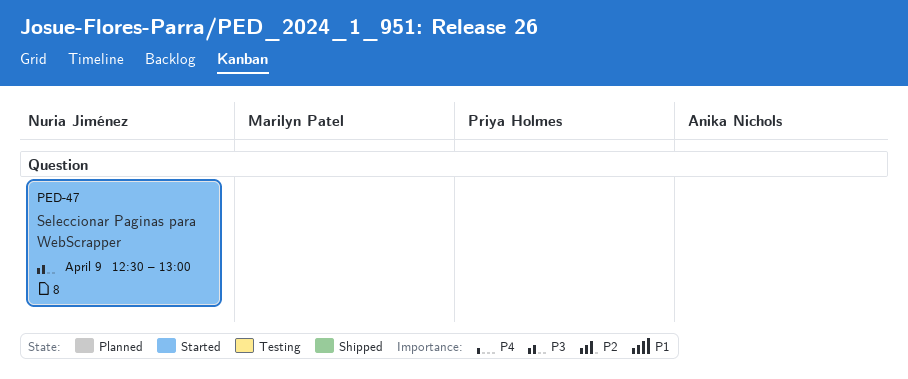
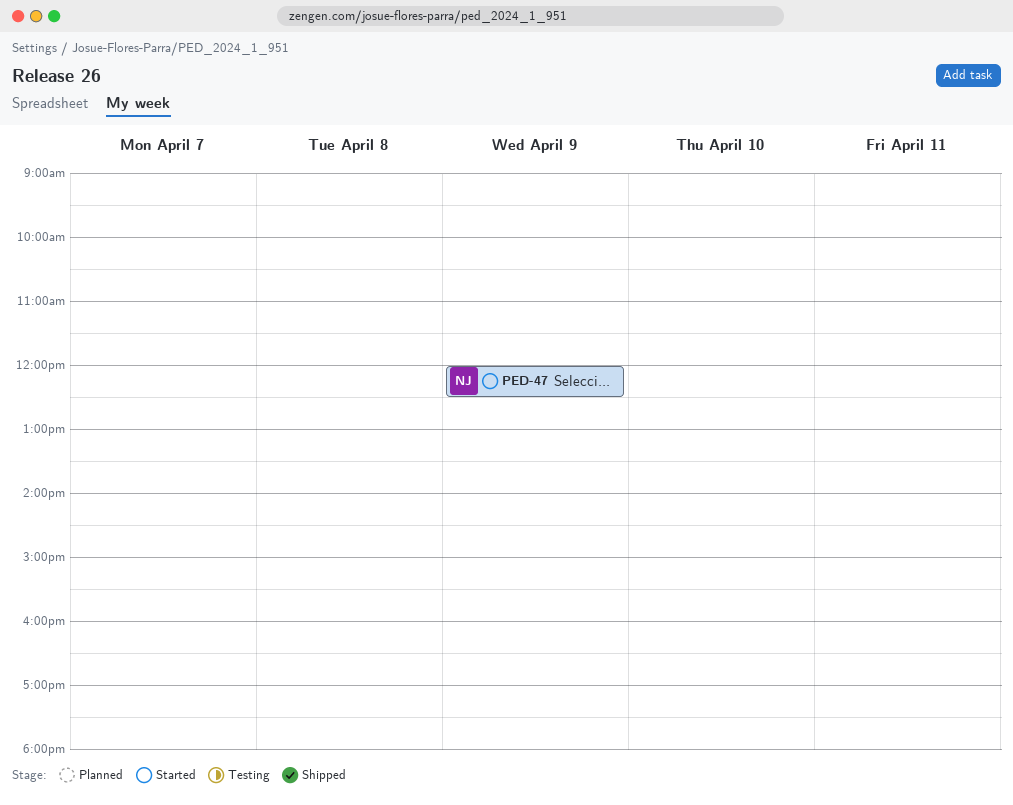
PED-47, begins: 12:30 -> 12:00
PED-47, ends: 13:00 -> 12:30

